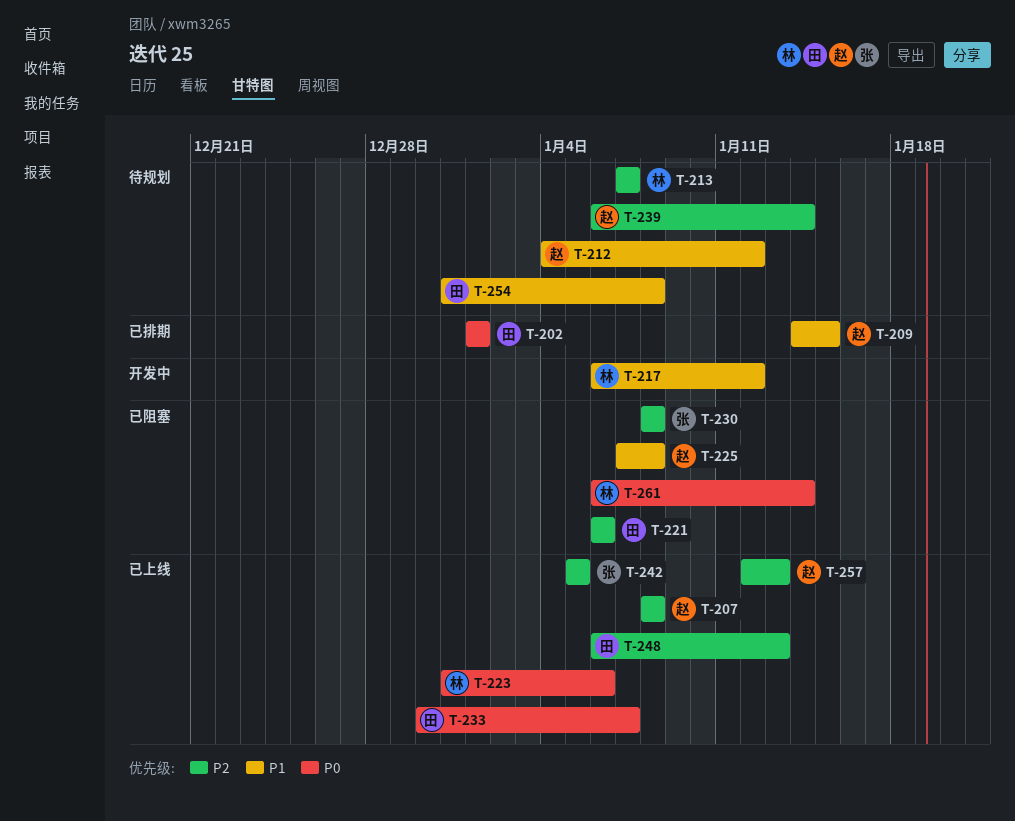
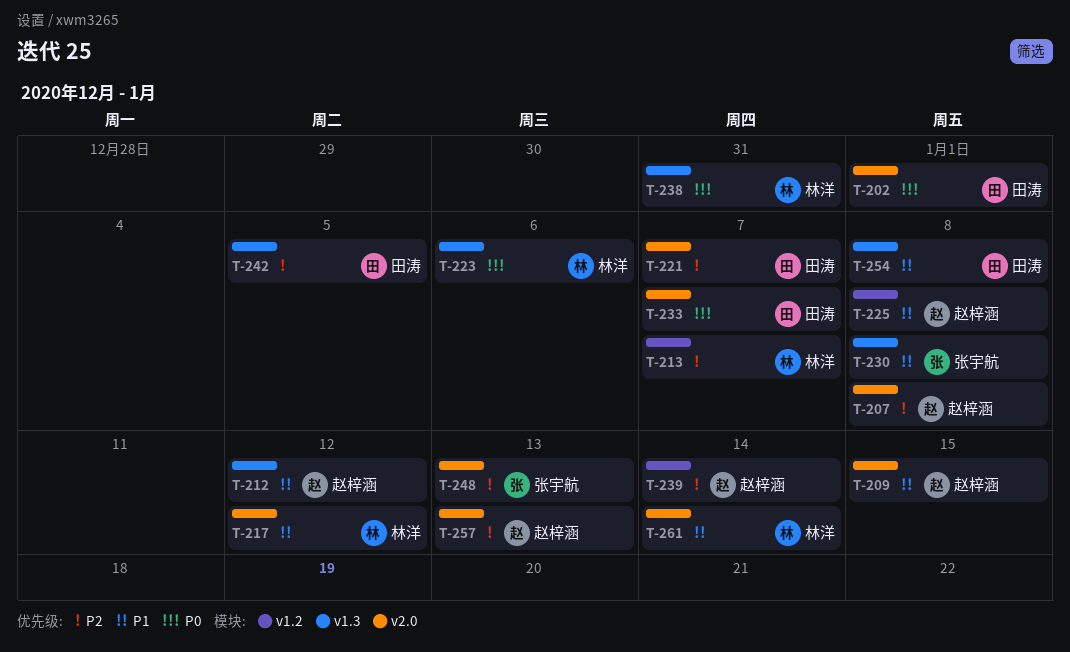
T-221, due: Jan 6 -> Jan 7
T-230, priority: P2 -> P1
T-238: none -> present
T-242, owner: 张宇航 -> 田涛
T-248, owner: 田涛 -> 张宇航
T-261, priority: P0 -> P1

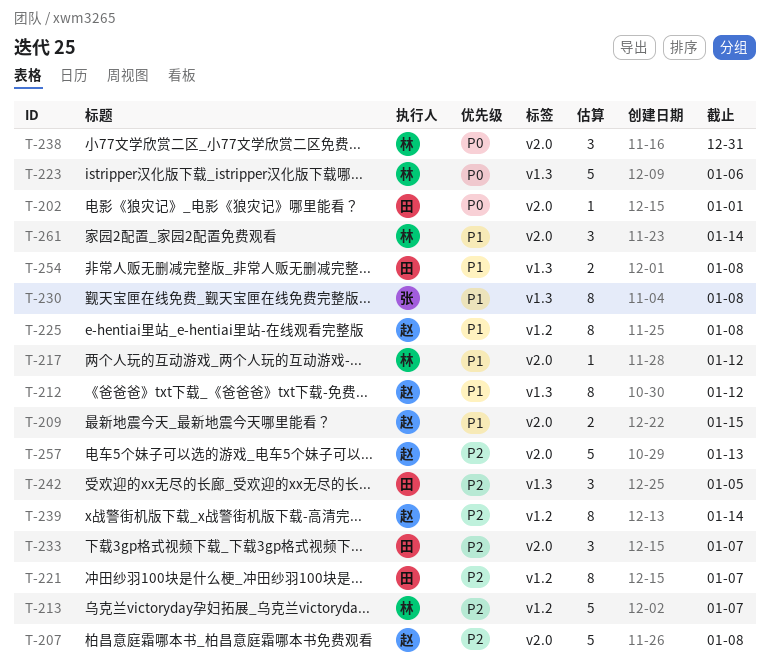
T-221, label: v2.0 -> v1.2
T-233, priority: P0 -> P2
T-238, label: v1.3 -> v2.0
T-248: present -> none

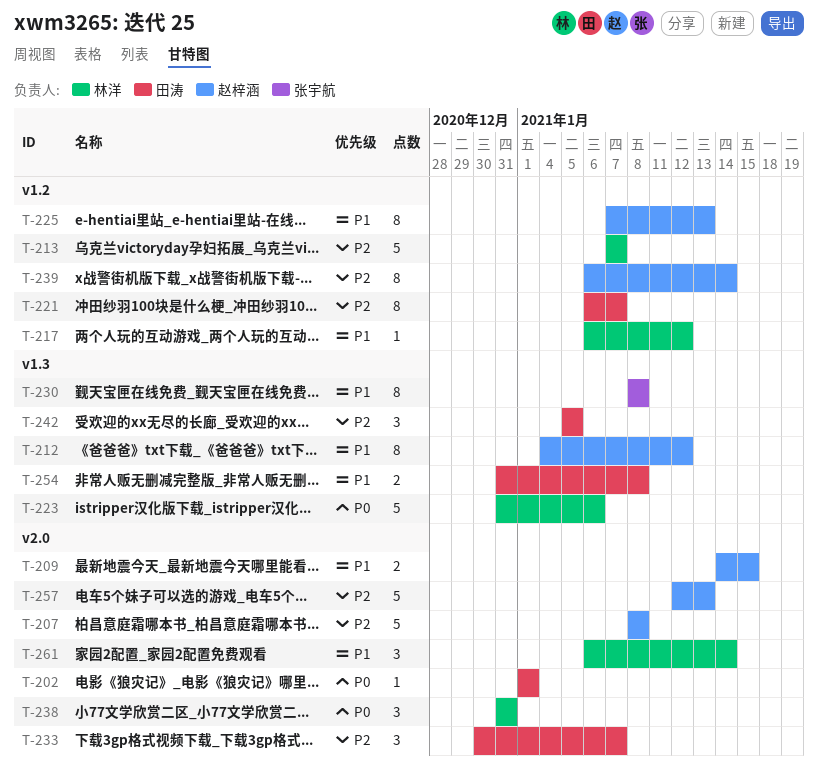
T-217, label: v2.0 -> v1.2
T-225, due: Jan 8 -> Jan 13

